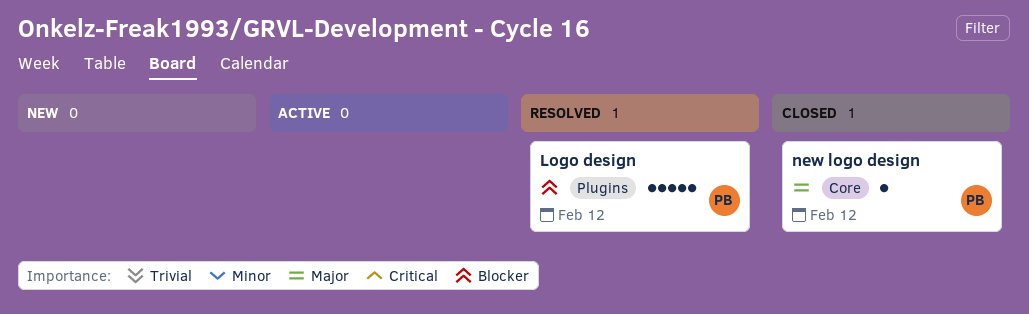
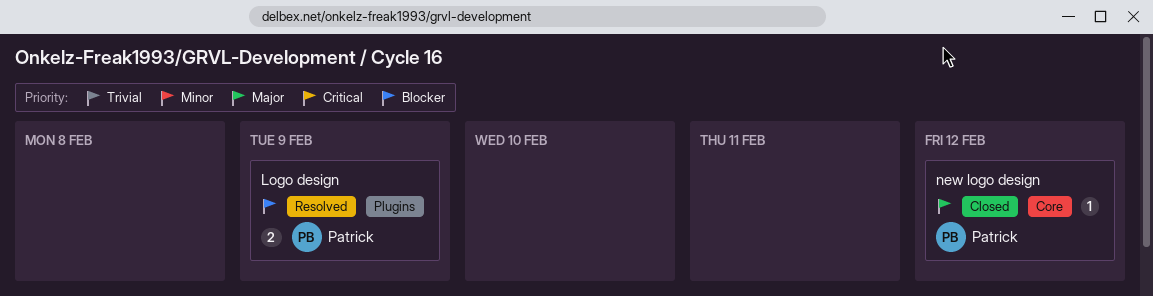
Logo design, estimate: 5 -> 2
Logo design, due: Feb 12 -> Feb 9

